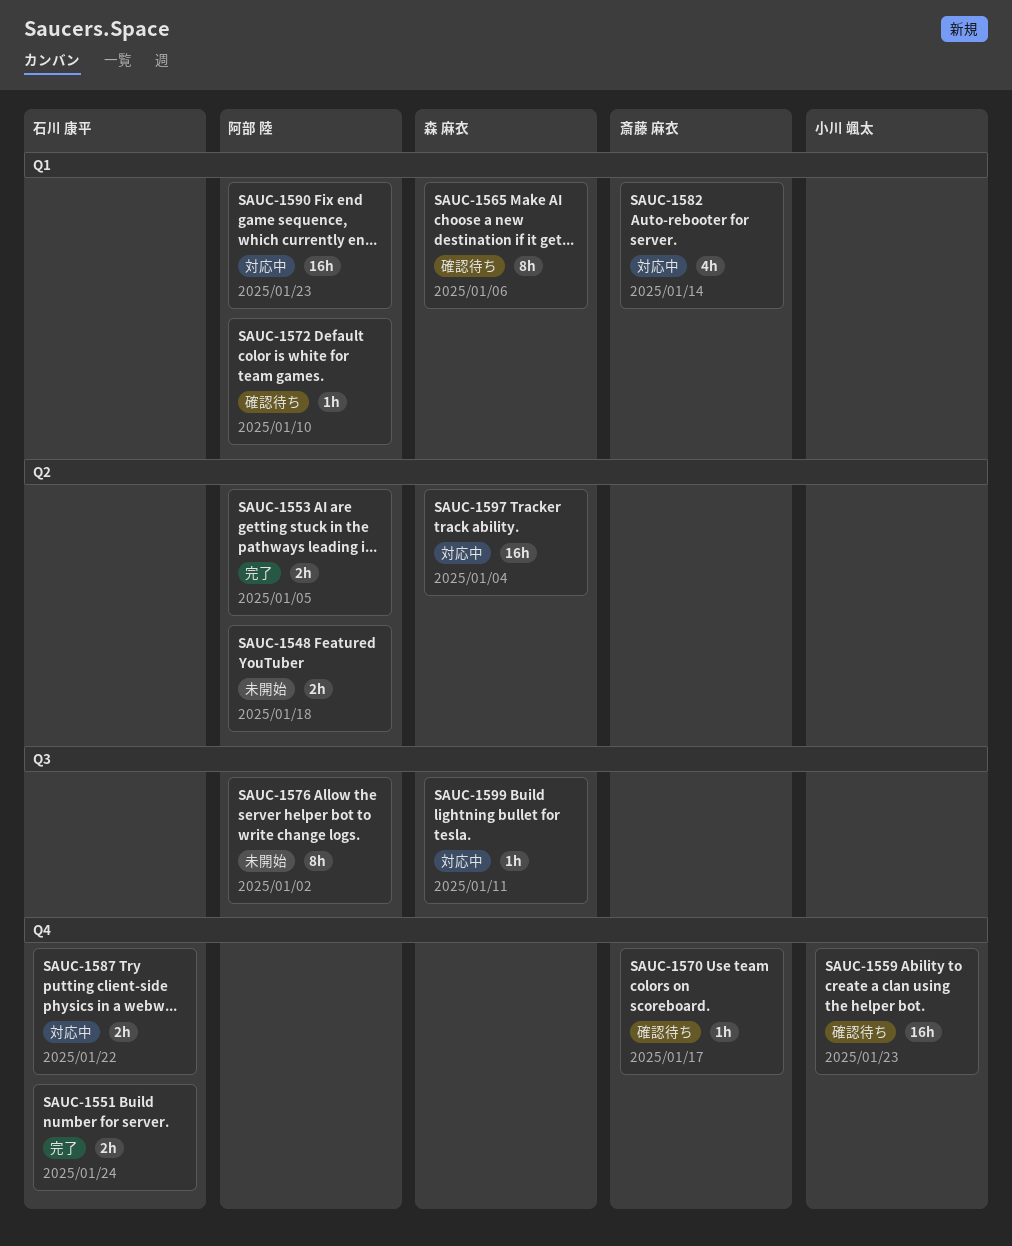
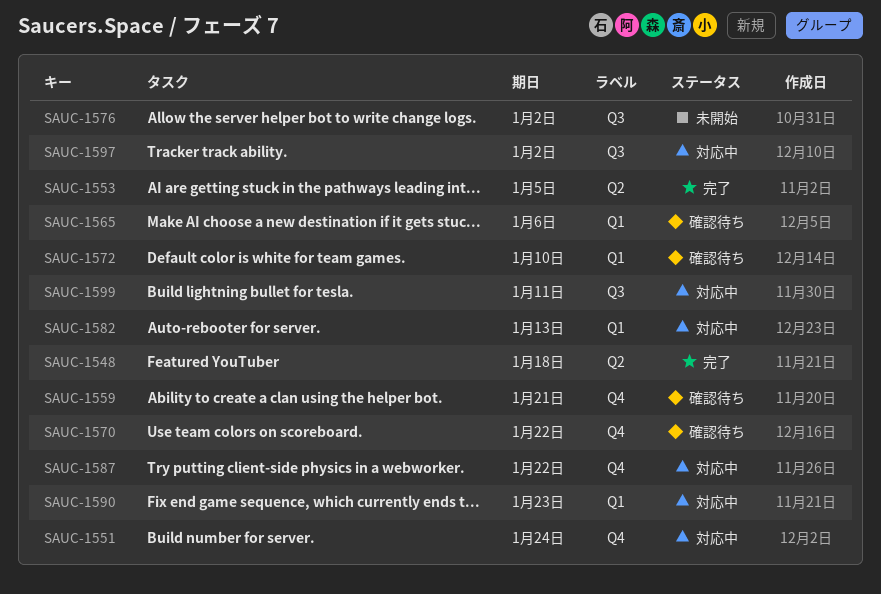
SAUC-1548, status: 未開始 -> 完了
SAUC-1551, status: 完了 -> 対応中
SAUC-1559, due: Jan 23 -> Jan 21
SAUC-1570, due: Jan 17 -> Jan 22
SAUC-1582, due: Jan 14 -> Jan 13
SAUC-1597, label: Q2 -> Q3
SAUC-1597, due: Jan 4 -> Jan 2

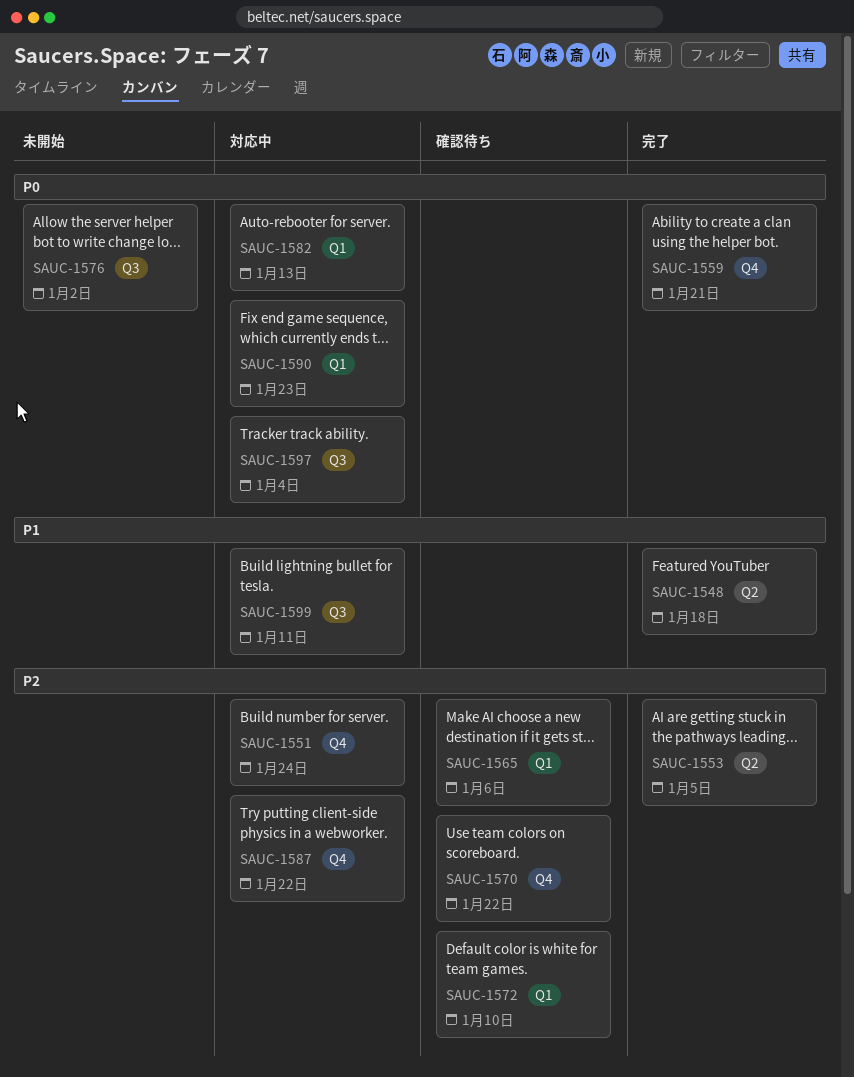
SAUC-1559, status: 確認待ち -> 完了
SAUC-1597, due: Jan 2 -> Jan 4

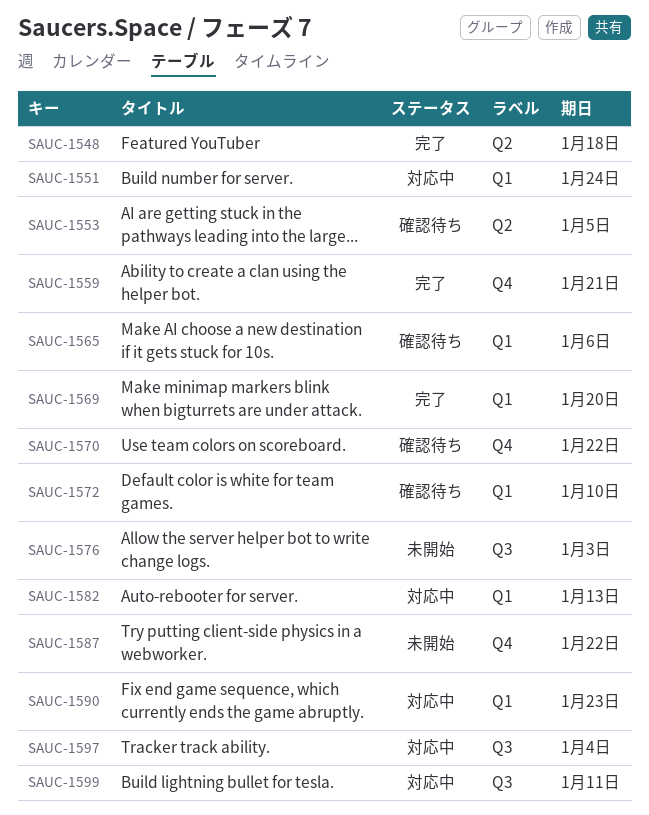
SAUC-1551, label: Q4 -> Q1
SAUC-1553, status: 完了 -> 確認待ち
SAUC-1569: none -> present
SAUC-1576, due: Jan 2 -> Jan 3
SAUC-1587, status: 対応中 -> 未開始

